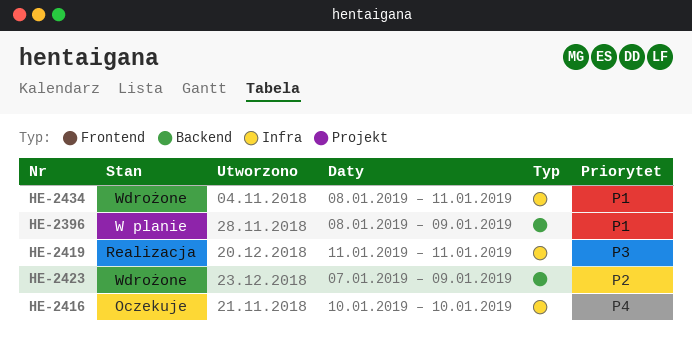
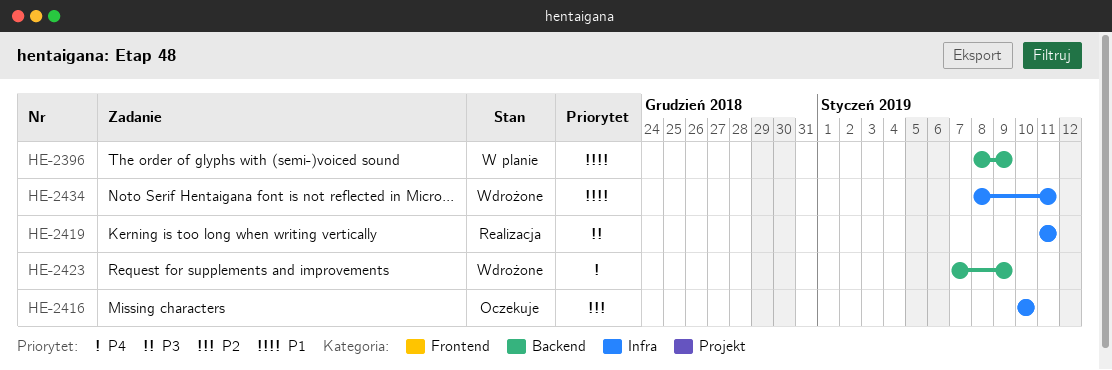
HE-2416, priority: P4 -> P2
HE-2423, priority: P2 -> P4

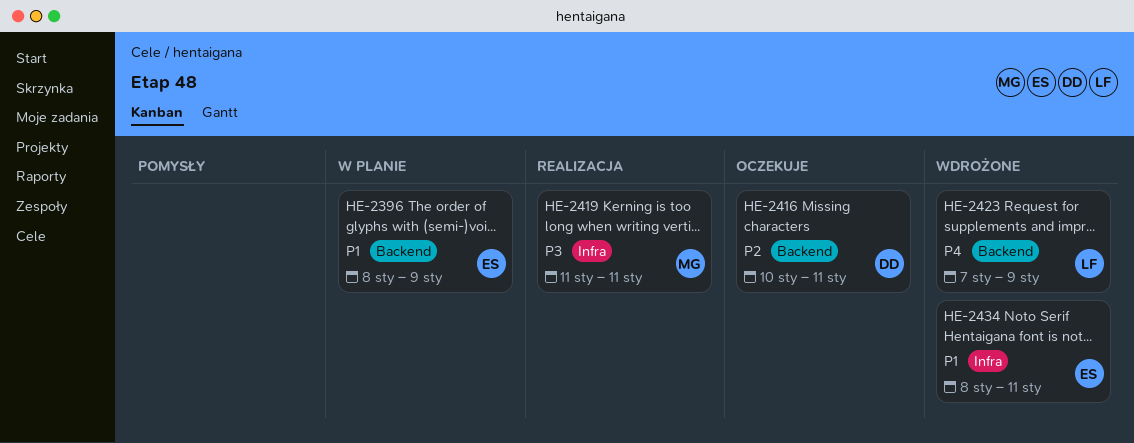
HE-2416, label: Infra -> Backend
HE-2416, due: Jan 10 -> Jan 11

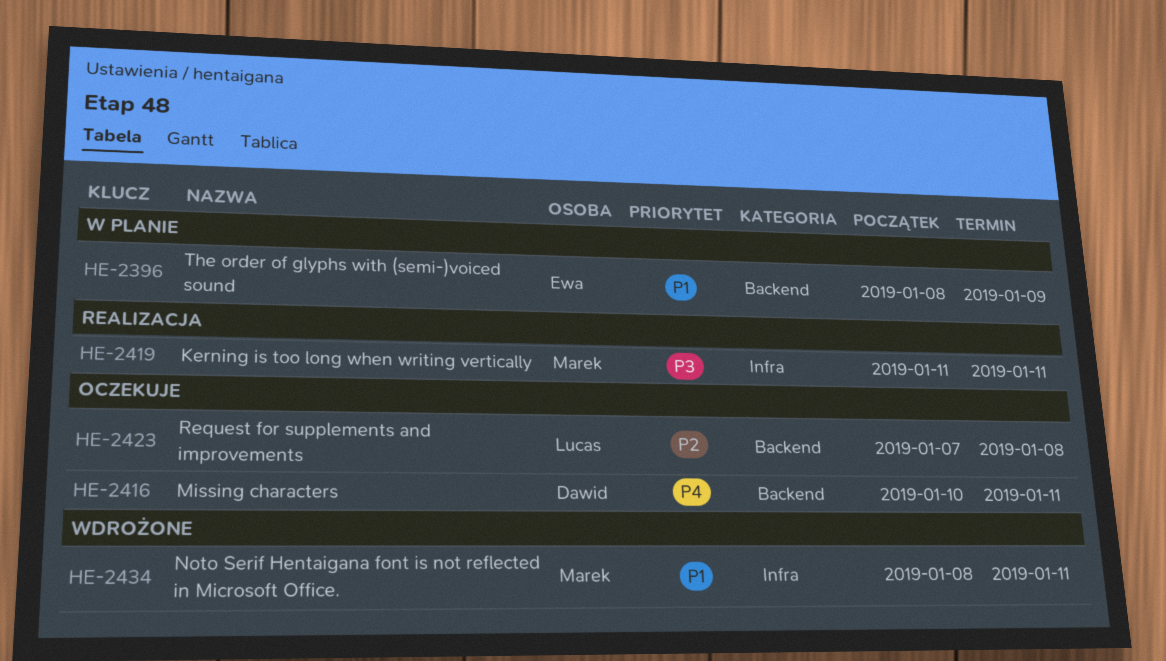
HE-2416, priority: P2 -> P4
HE-2423, status: Wdrożone -> Oczekuje
HE-2423, priority: P4 -> P2
HE-2423, due: Jan 9 -> Jan 8
HE-2434, owner: Ewa -> Marek

